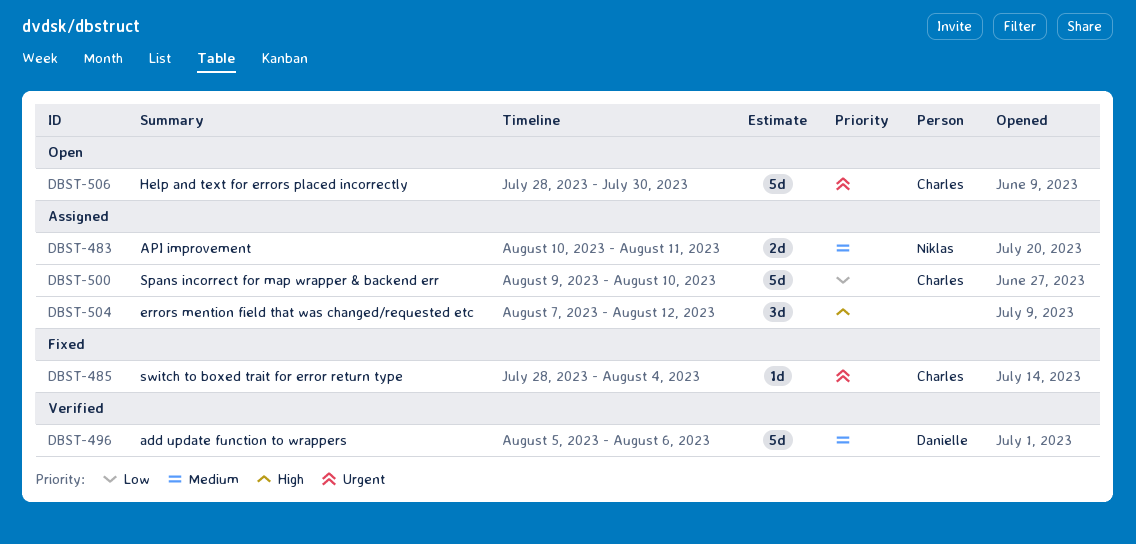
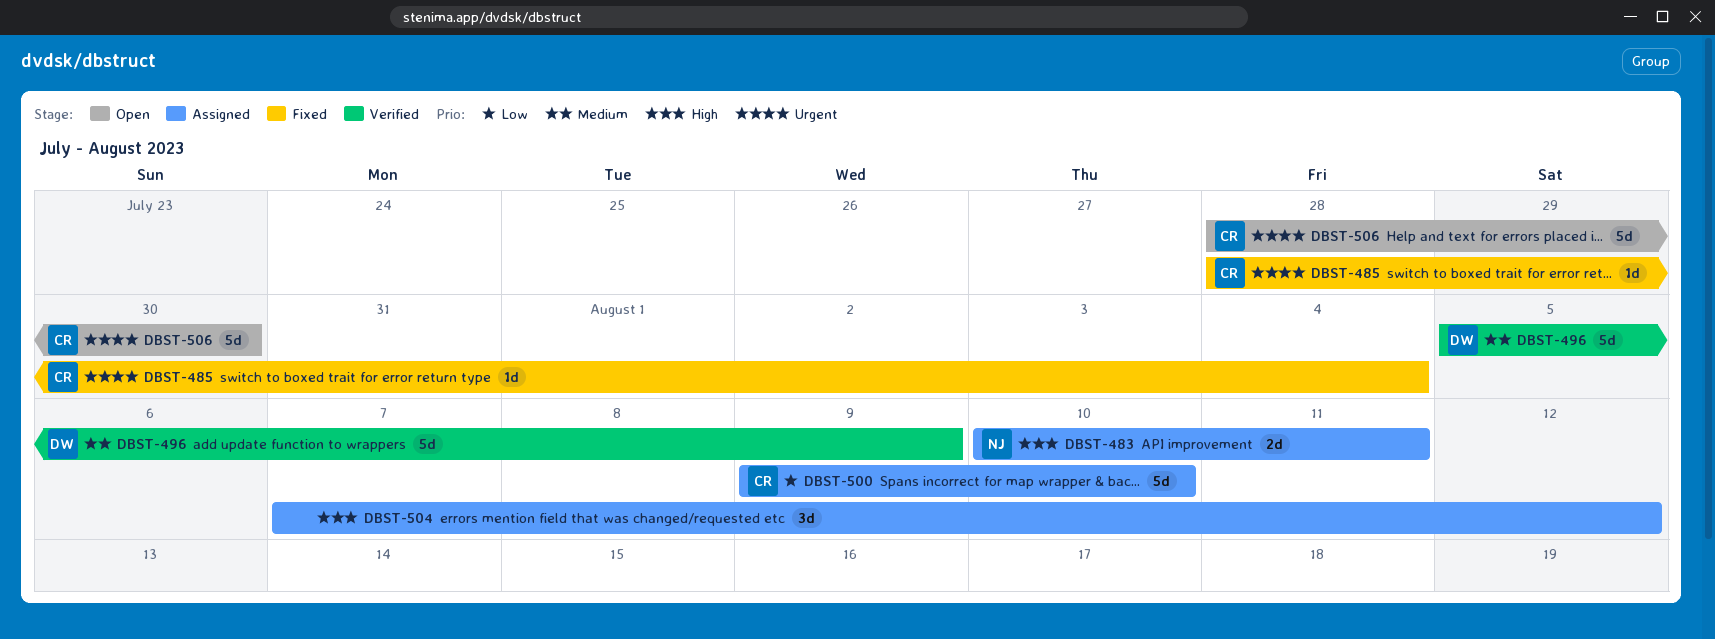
DBST-483, priority: Medium -> High
DBST-496, due: Aug 6 -> Aug 9

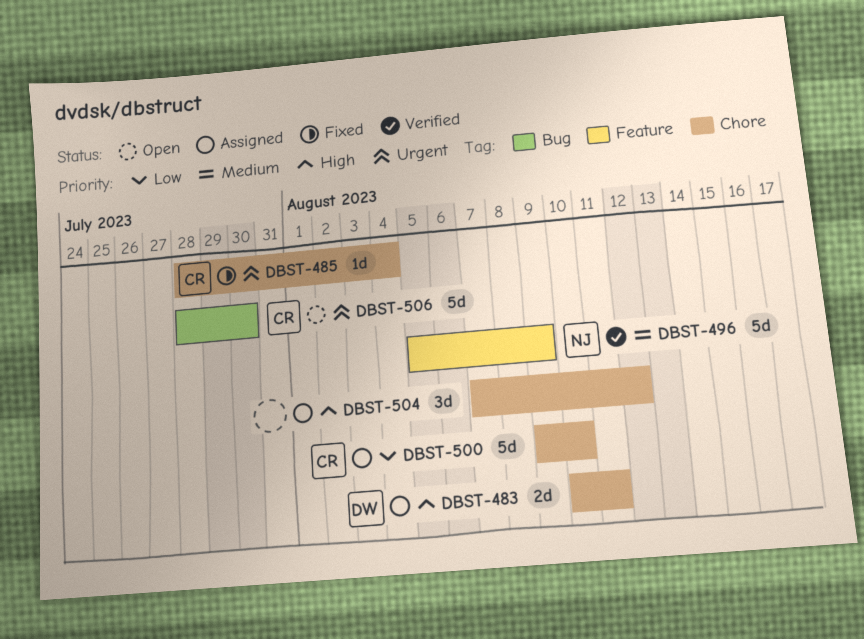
DBST-483, owner: NJ -> DW
DBST-496, owner: DW -> NJ

